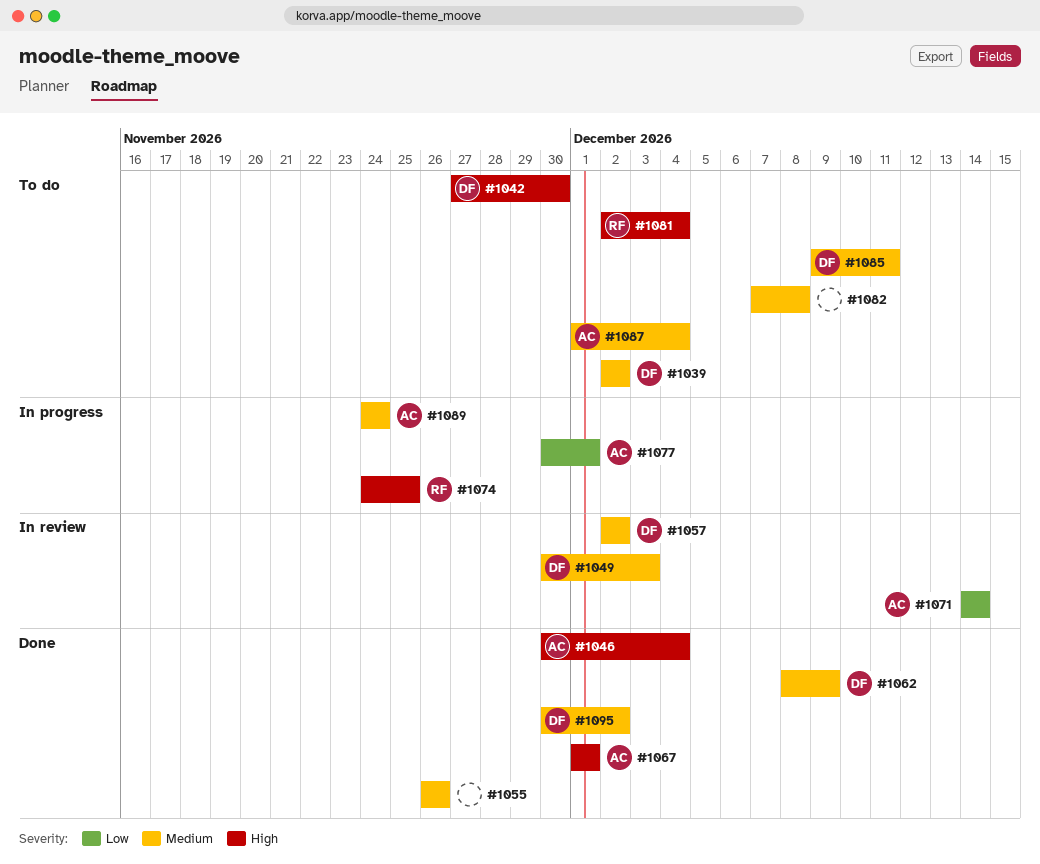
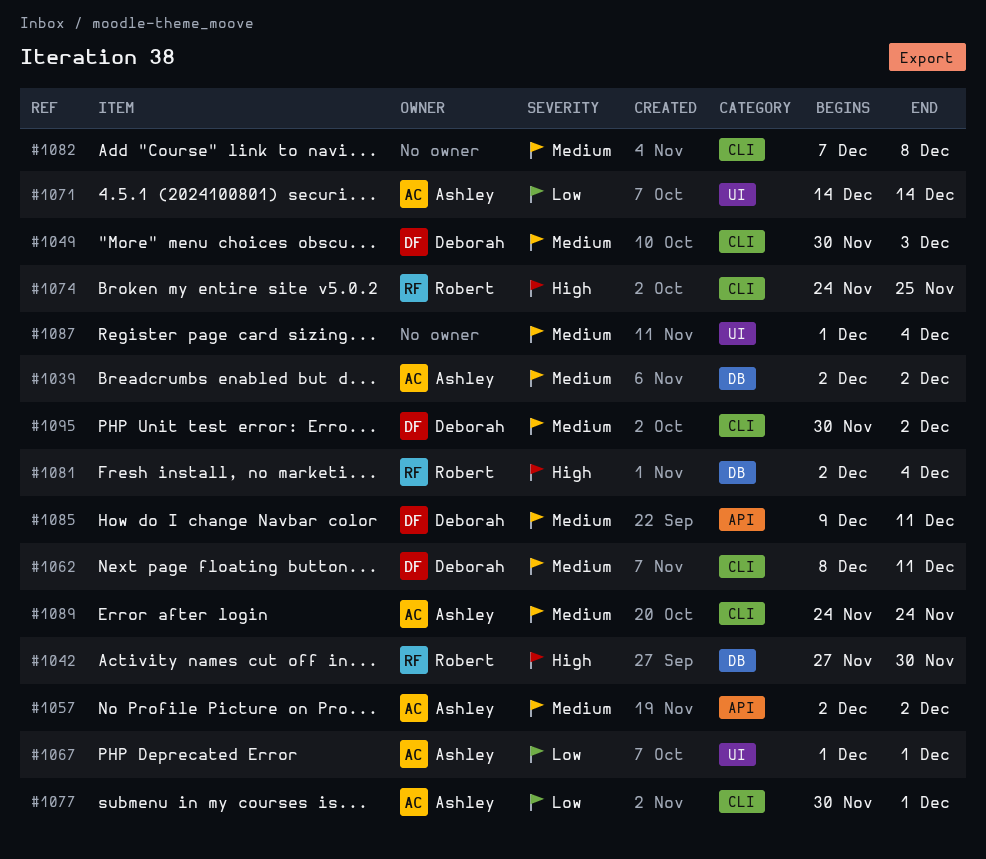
#1039, owner: Deborah -> Ashley
#1042, owner: Deborah -> Robert
#1046: present -> none
#1055: present -> none
#1057, owner: Deborah -> Ashley
#1062, due: Dec 9 -> Dec 11
#1067, priority: High -> Low
#1087, owner: Ashley -> none

